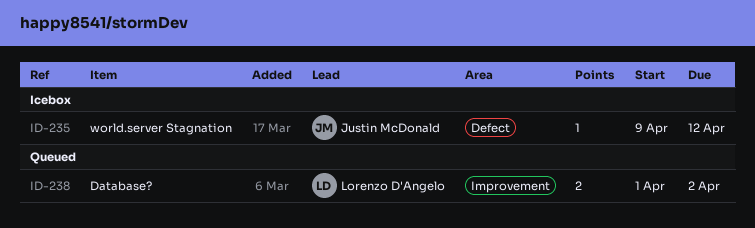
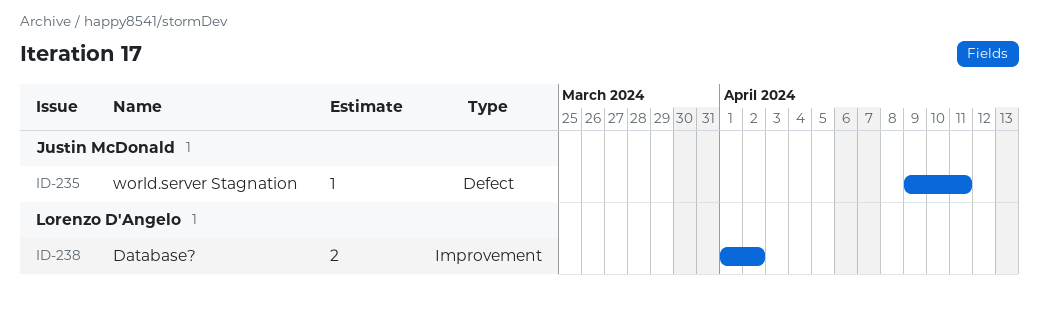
ID-235, due: Apr 12 -> Apr 11

